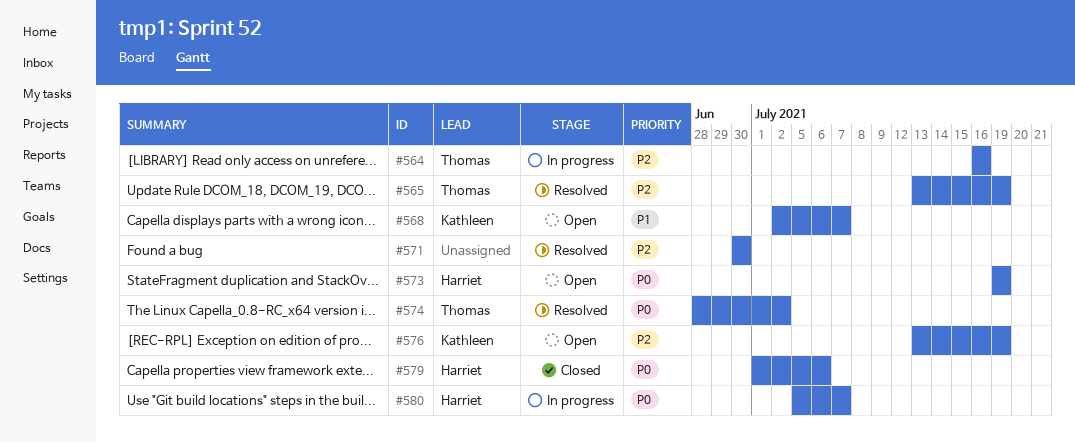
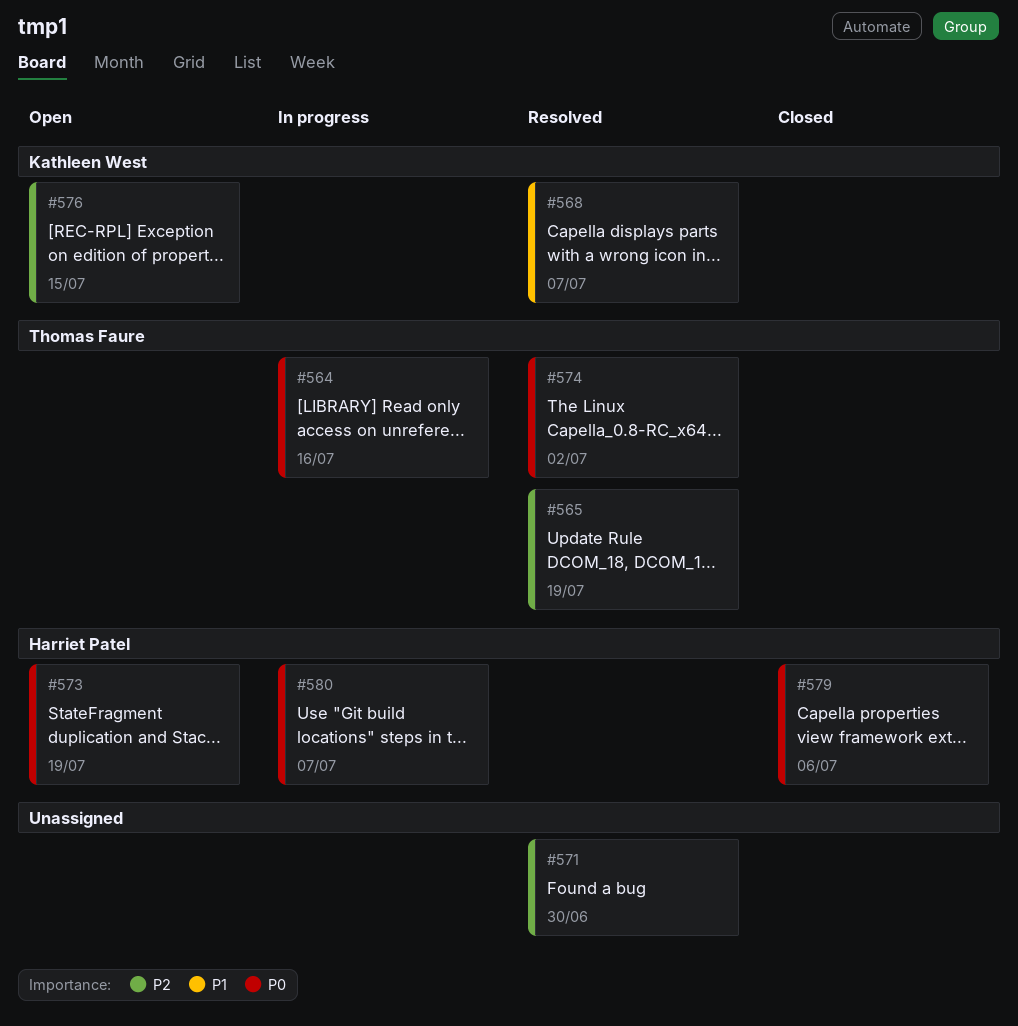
#564, priority: P2 -> P0
#568, status: Open -> Resolved
#576, due: Jul 19 -> Jul 15

